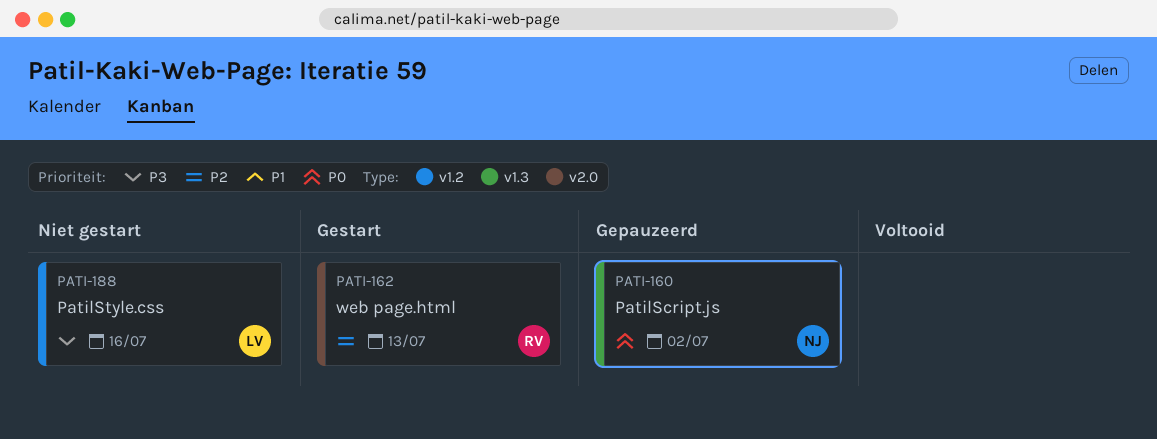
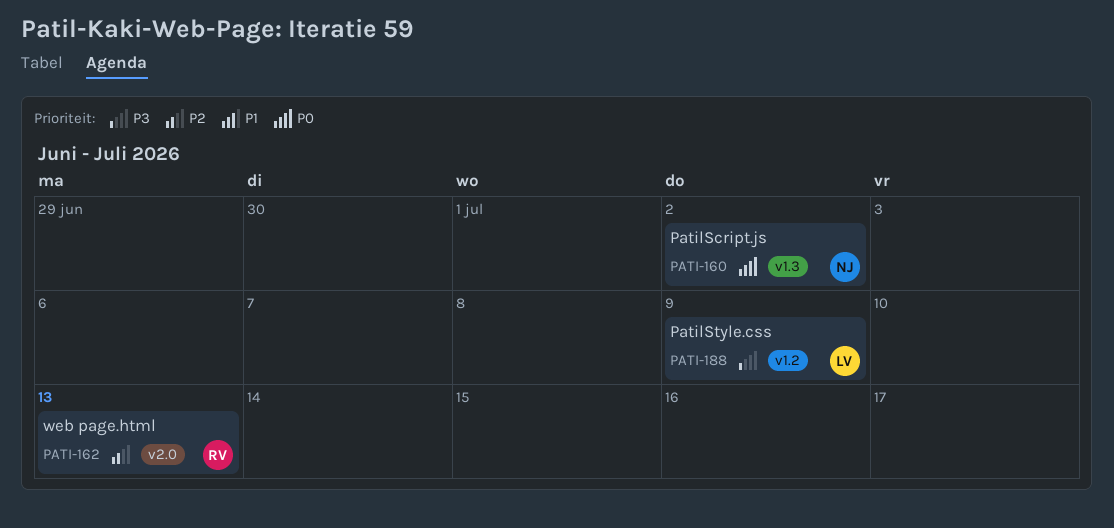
PATI-188, due: Jul 16 -> Jul 9

